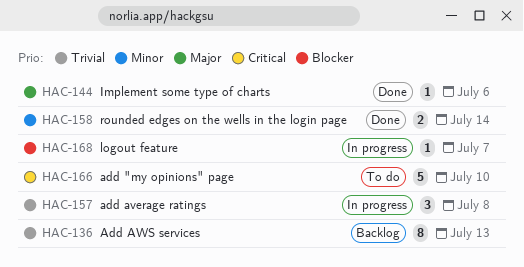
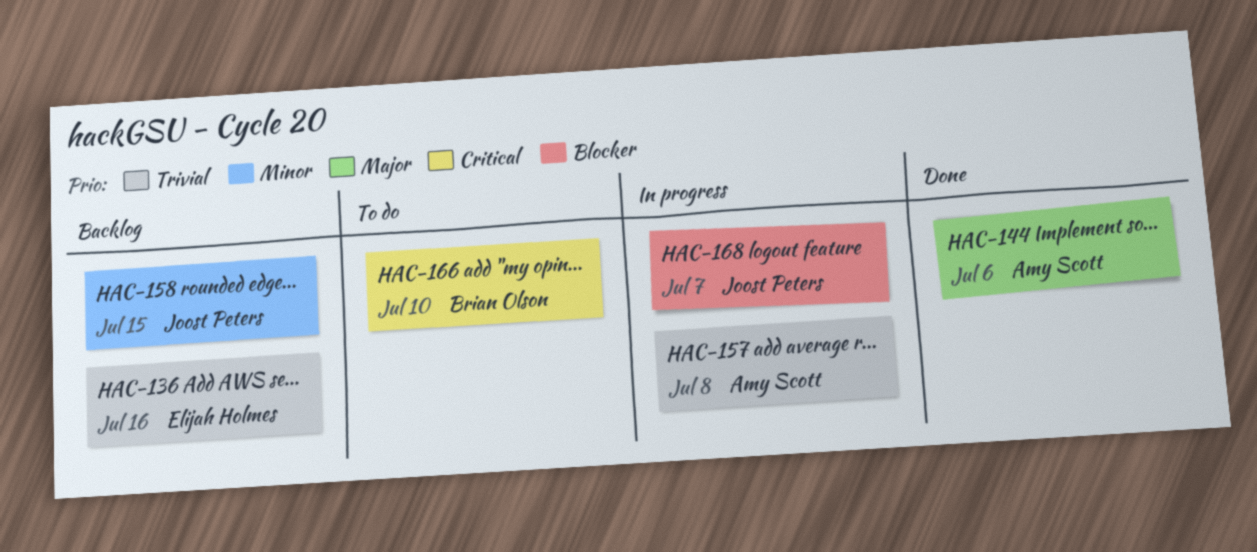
HAC-136, due: Jul 13 -> Jul 16
HAC-158, status: Done -> Backlog
HAC-158, due: Jul 14 -> Jul 15

